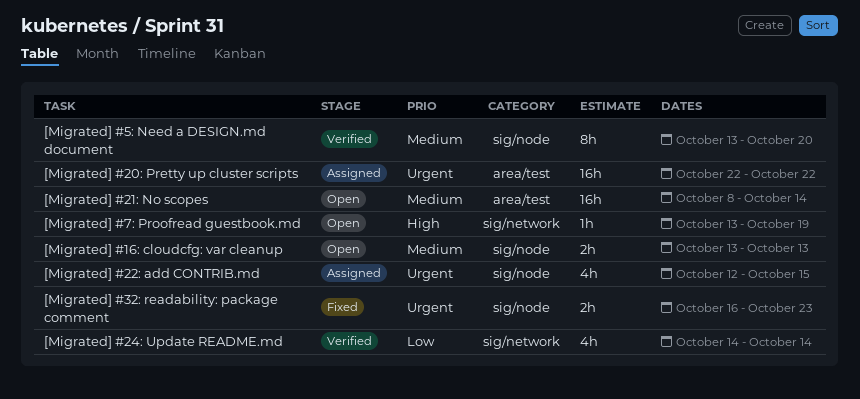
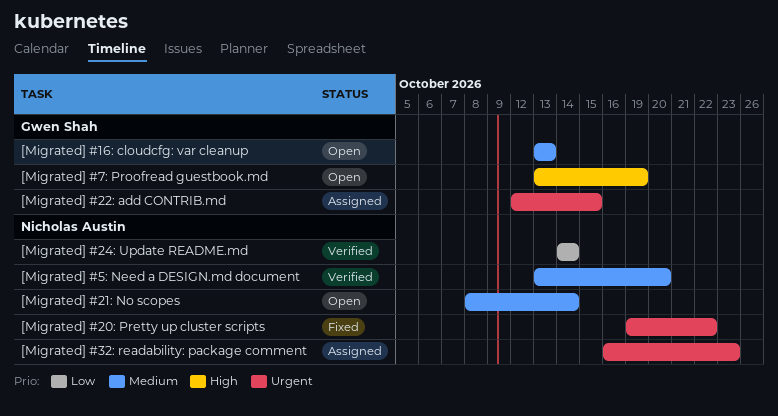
[Migrated] #20: Pretty up cluster scripts, status: Assigned -> Fixed
[Migrated] #20: Pretty up cluster scripts, start: Oct 22 -> Oct 19
[Migrated] #32: readability: package comment, status: Fixed -> Assigned

